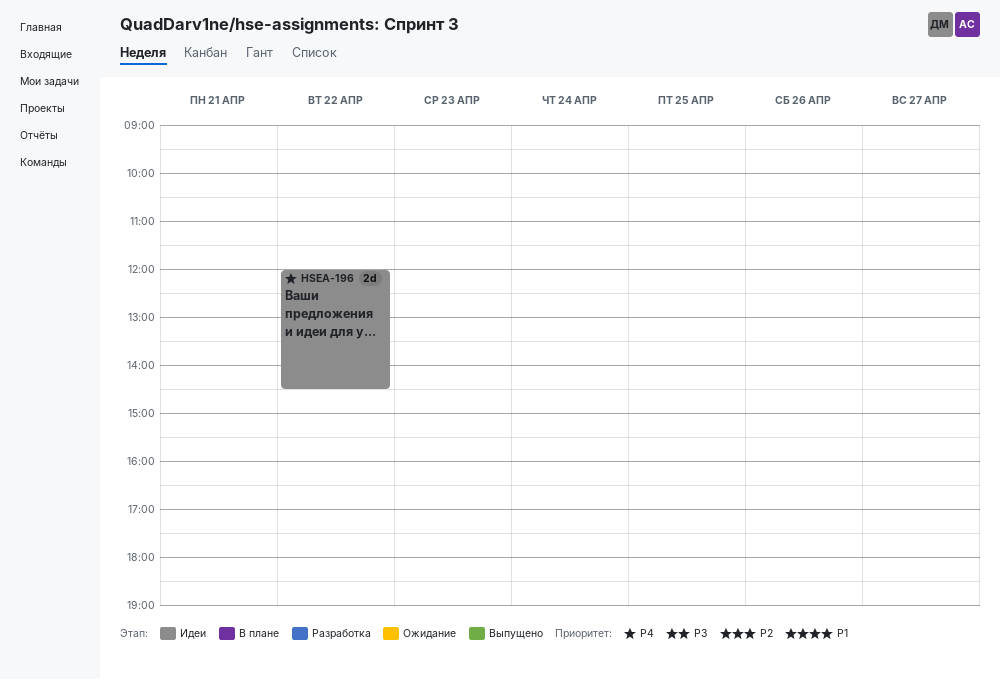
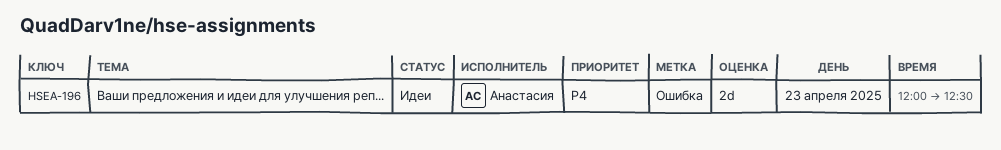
HSEA-196, day: Apr 22 -> Apr 23
HSEA-196, ends: 14:30 -> 12:30

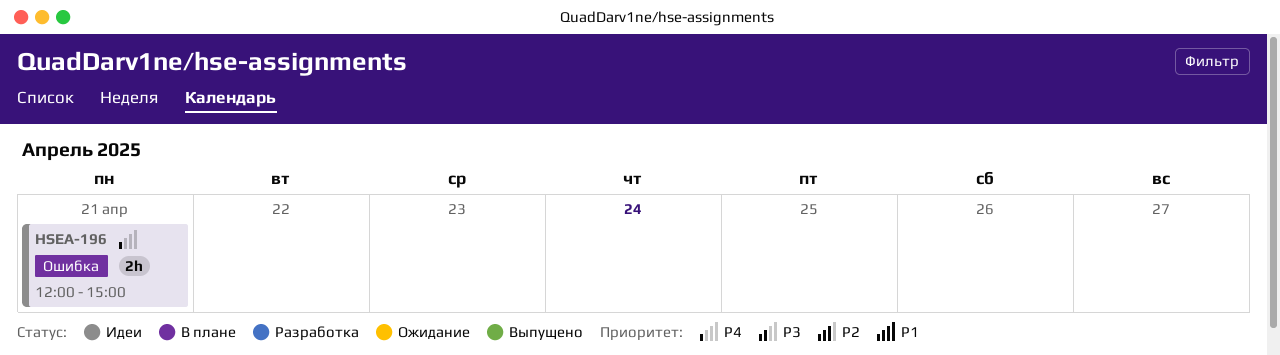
HSEA-196, estimate: 2d -> 2h
HSEA-196, day: Apr 23 -> Apr 21
HSEA-196, ends: 12:30 -> 15:00

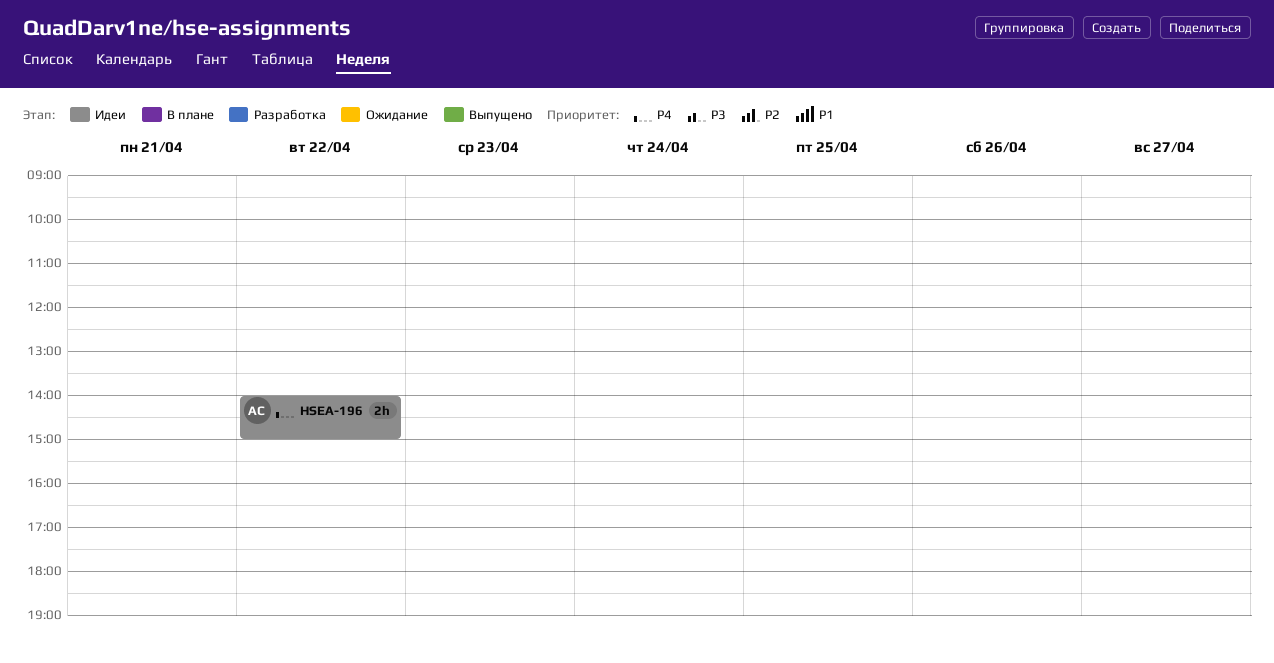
HSEA-196, day: Apr 21 -> Apr 22
HSEA-196, begins: 12:00 -> 14:00

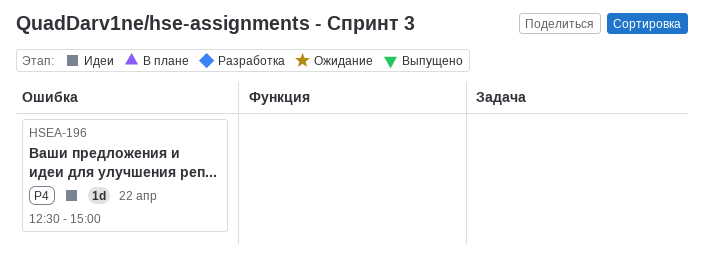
HSEA-196, estimate: 2h -> 1d
HSEA-196, begins: 14:00 -> 12:30

